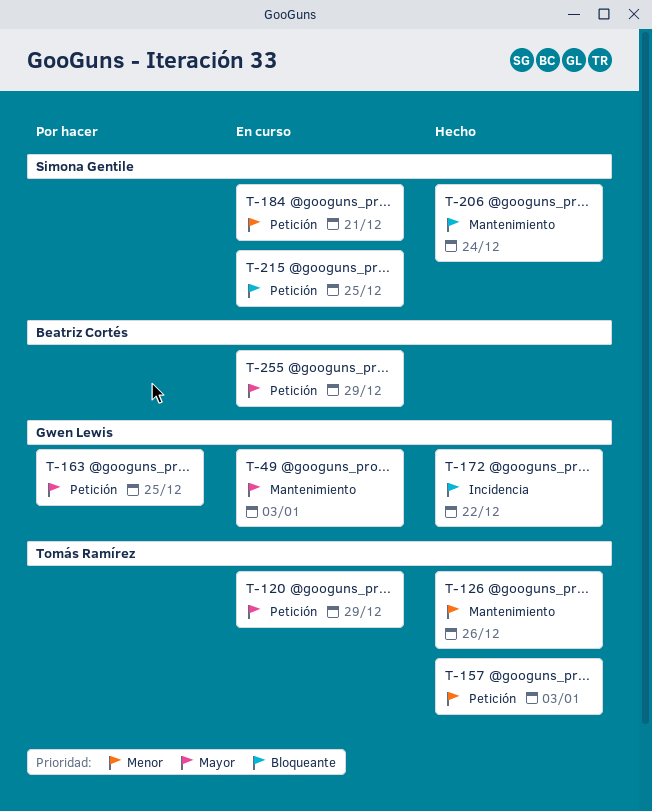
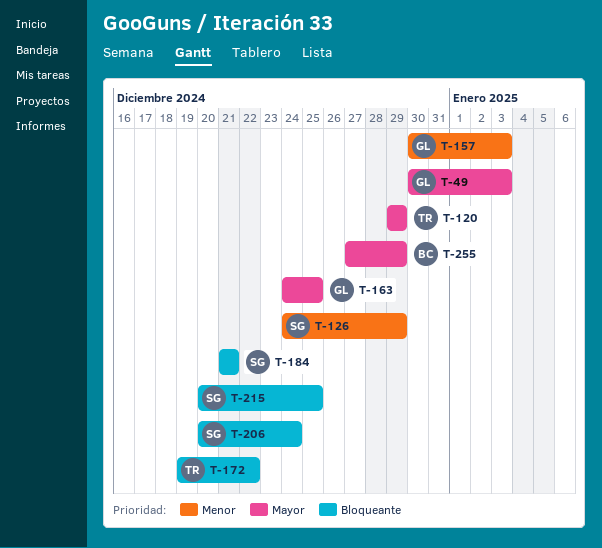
T-126, owner: Tomás Ramírez -> Simona Gentile
T-126, due: Dec 26 -> Dec 29
T-157, owner: Tomás Ramírez -> Gwen Lewis
T-172, owner: Gwen Lewis -> Tomás Ramírez
T-184, priority: Menor -> Bloqueante

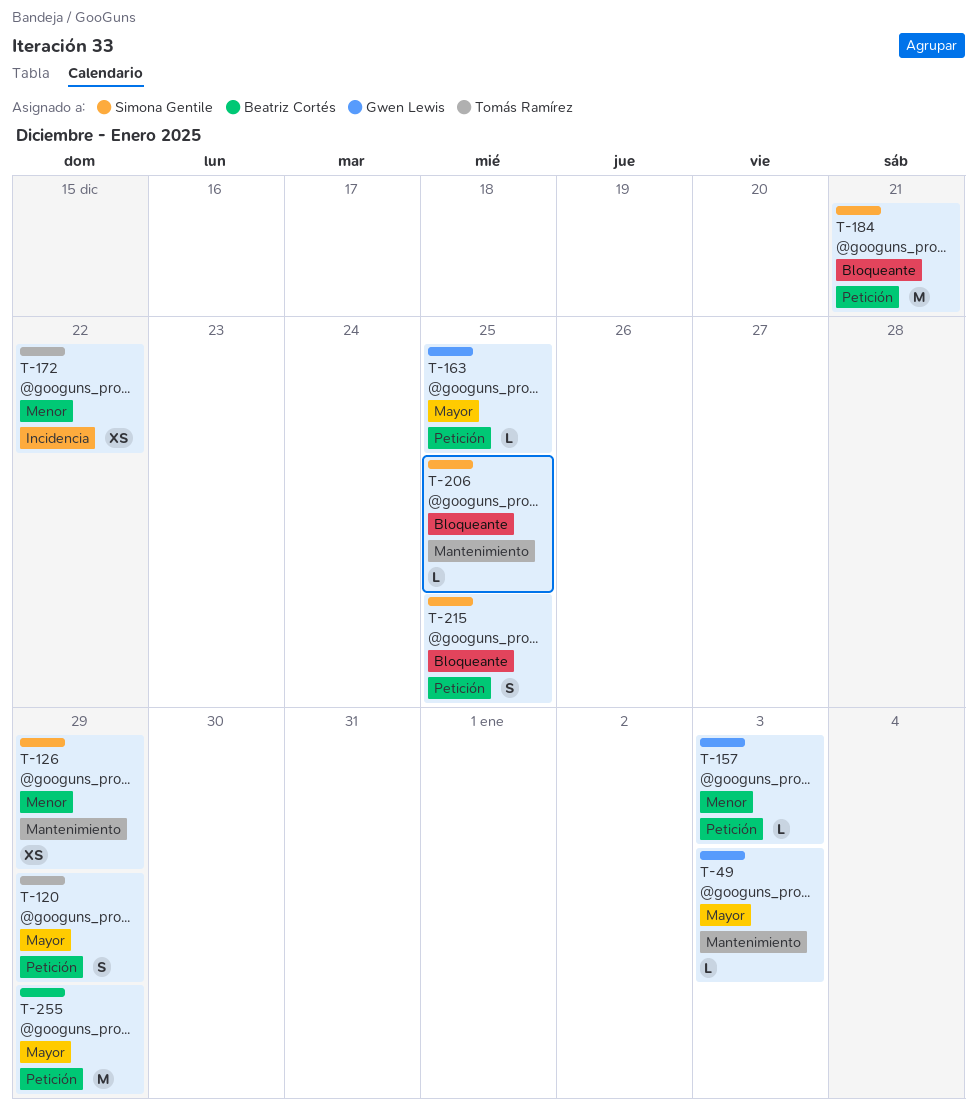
T-172, priority: Bloqueante -> Menor
T-206, due: Dec 24 -> Dec 25

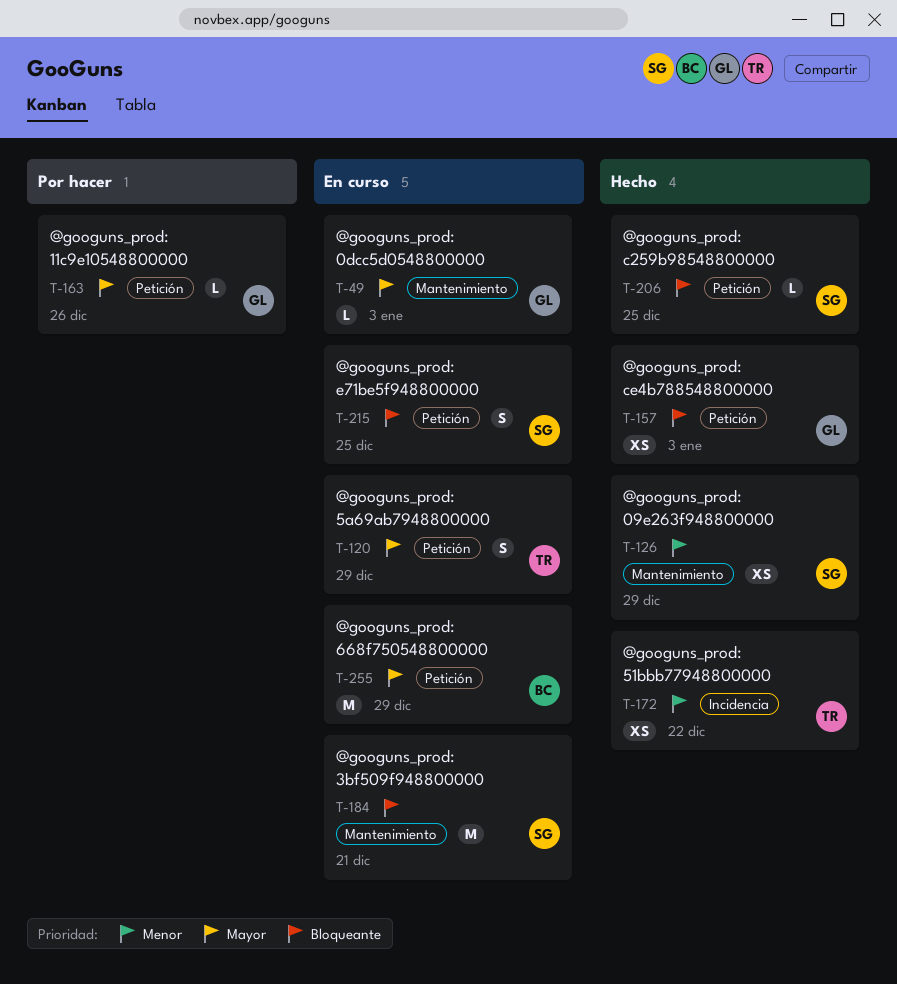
T-157, priority: Menor -> Bloqueante
T-157, estimate: L -> XS
T-163, due: Dec 25 -> Dec 26
T-184, label: Petición -> Mantenimiento
T-206, label: Mantenimiento -> Petición

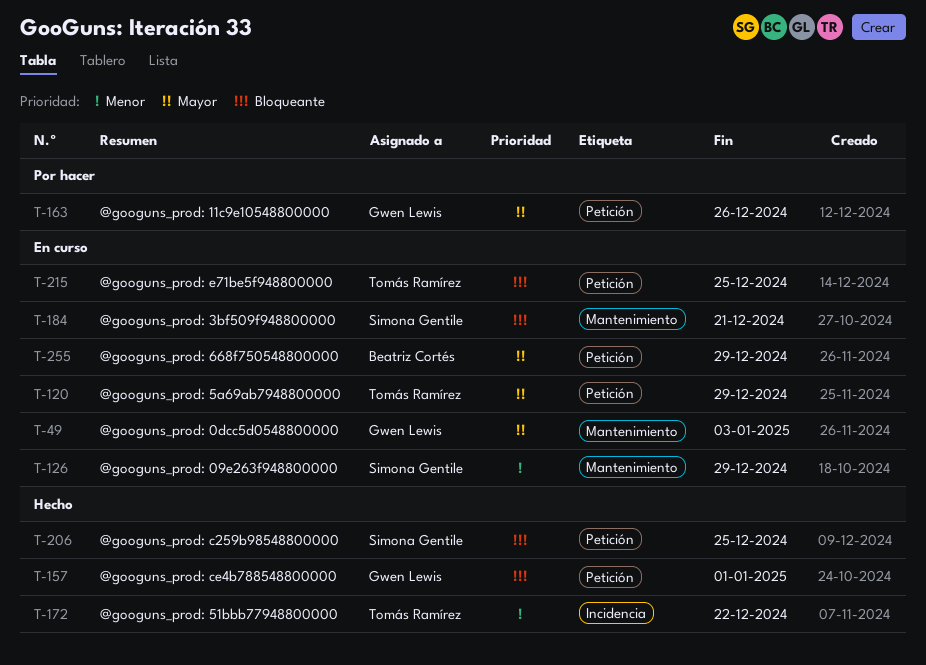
T-126, status: Hecho -> En curso
T-157, due: Jan 3 -> Jan 1
T-215, owner: Simona Gentile -> Tomás Ramírez

